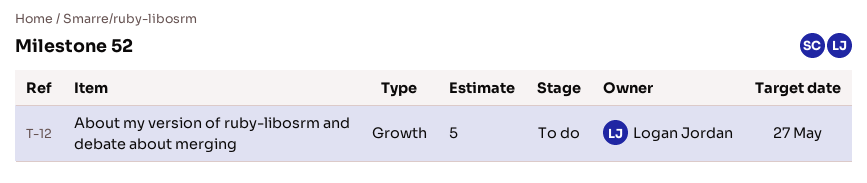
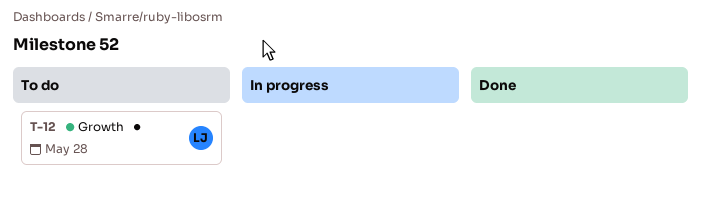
T-12, estimate: 5 -> 1
T-12, due: May 27 -> May 28

